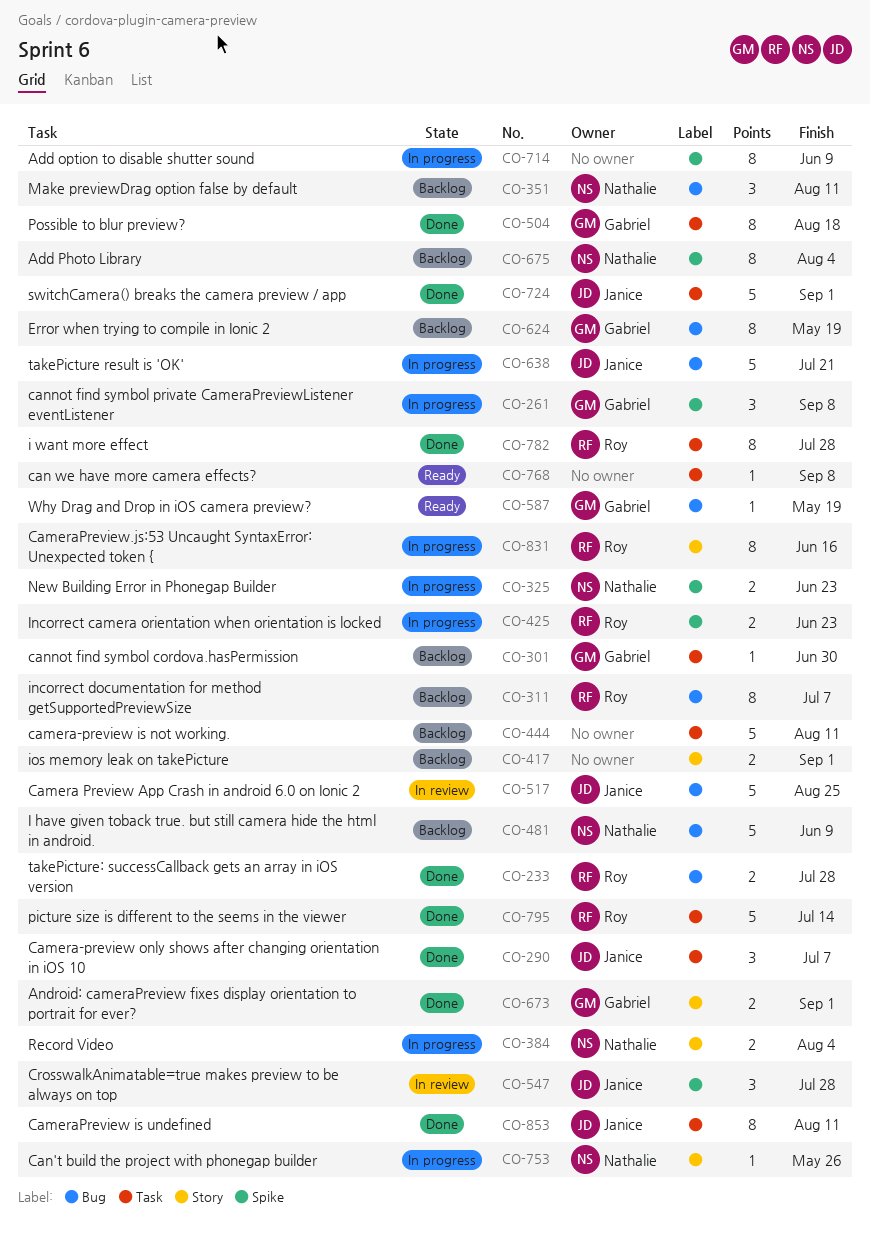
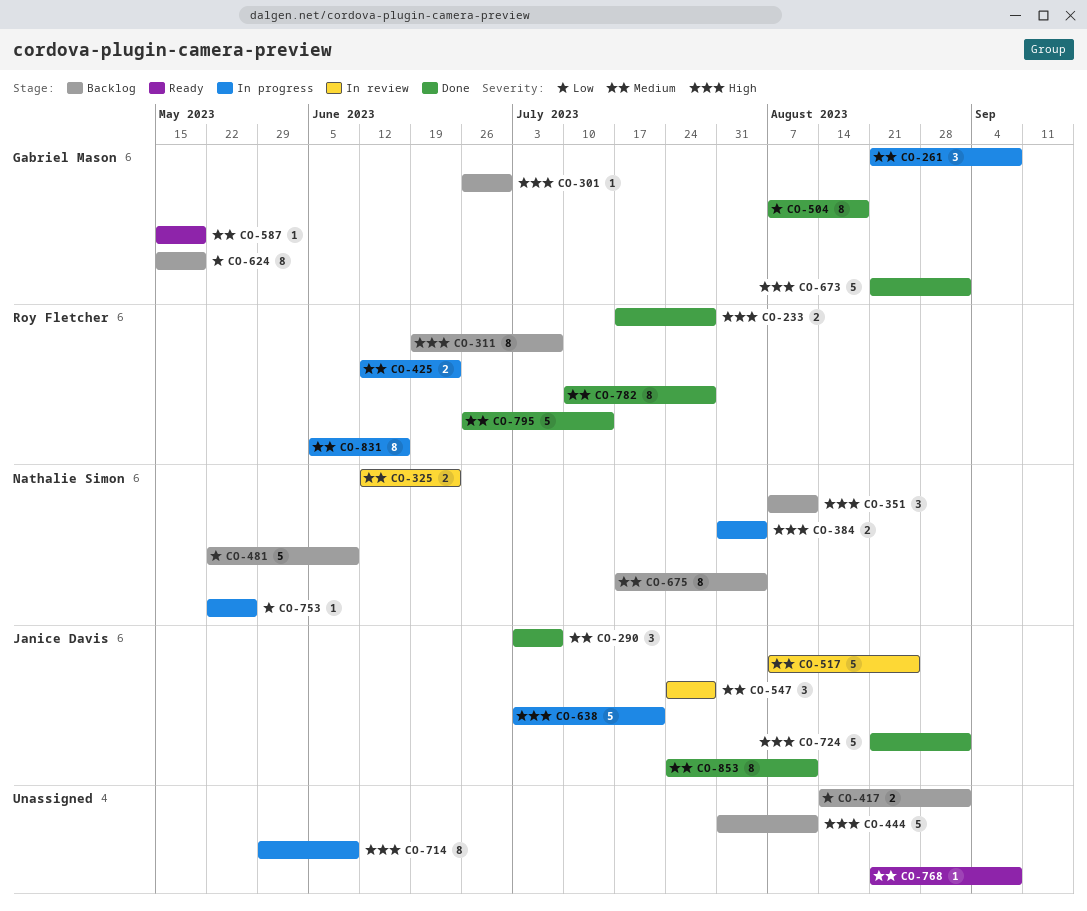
CO-325, status: In progress -> In review
CO-673, estimate: 2 -> 5

